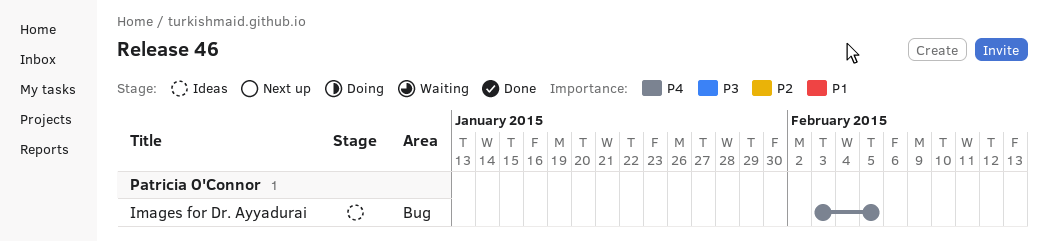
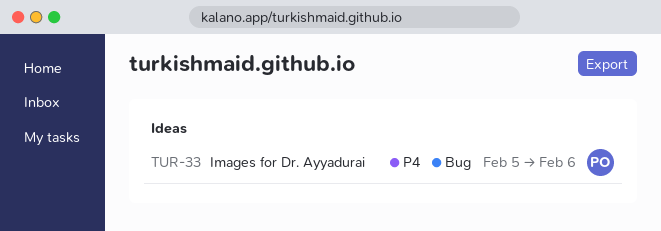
Images for Dr. Ayyadurai, start: Feb 3 -> Feb 5
Images for Dr. Ayyadurai, due: Feb 5 -> Feb 6

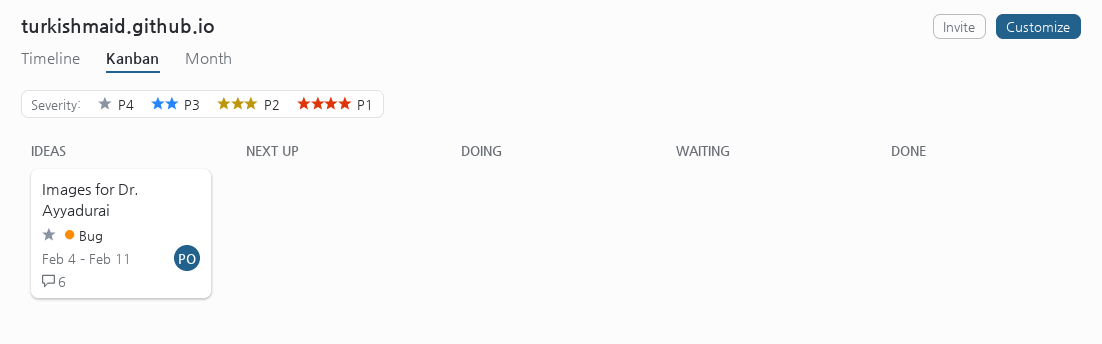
Images for Dr. Ayyadurai, start: Feb 5 -> Feb 4
Images for Dr. Ayyadurai, due: Feb 6 -> Feb 11

